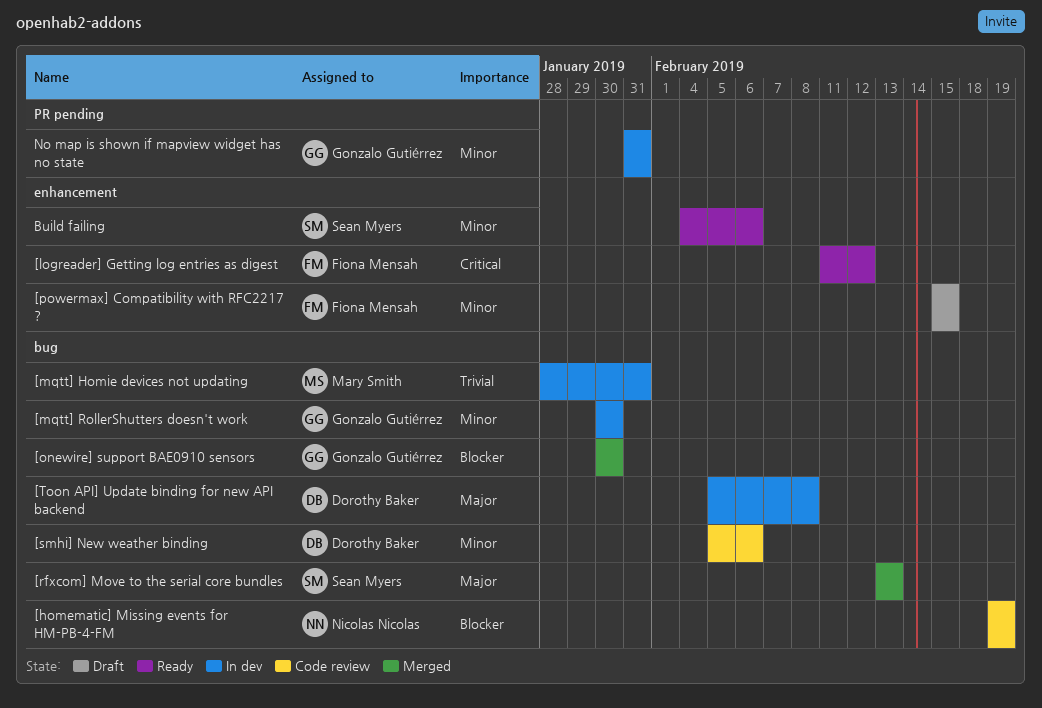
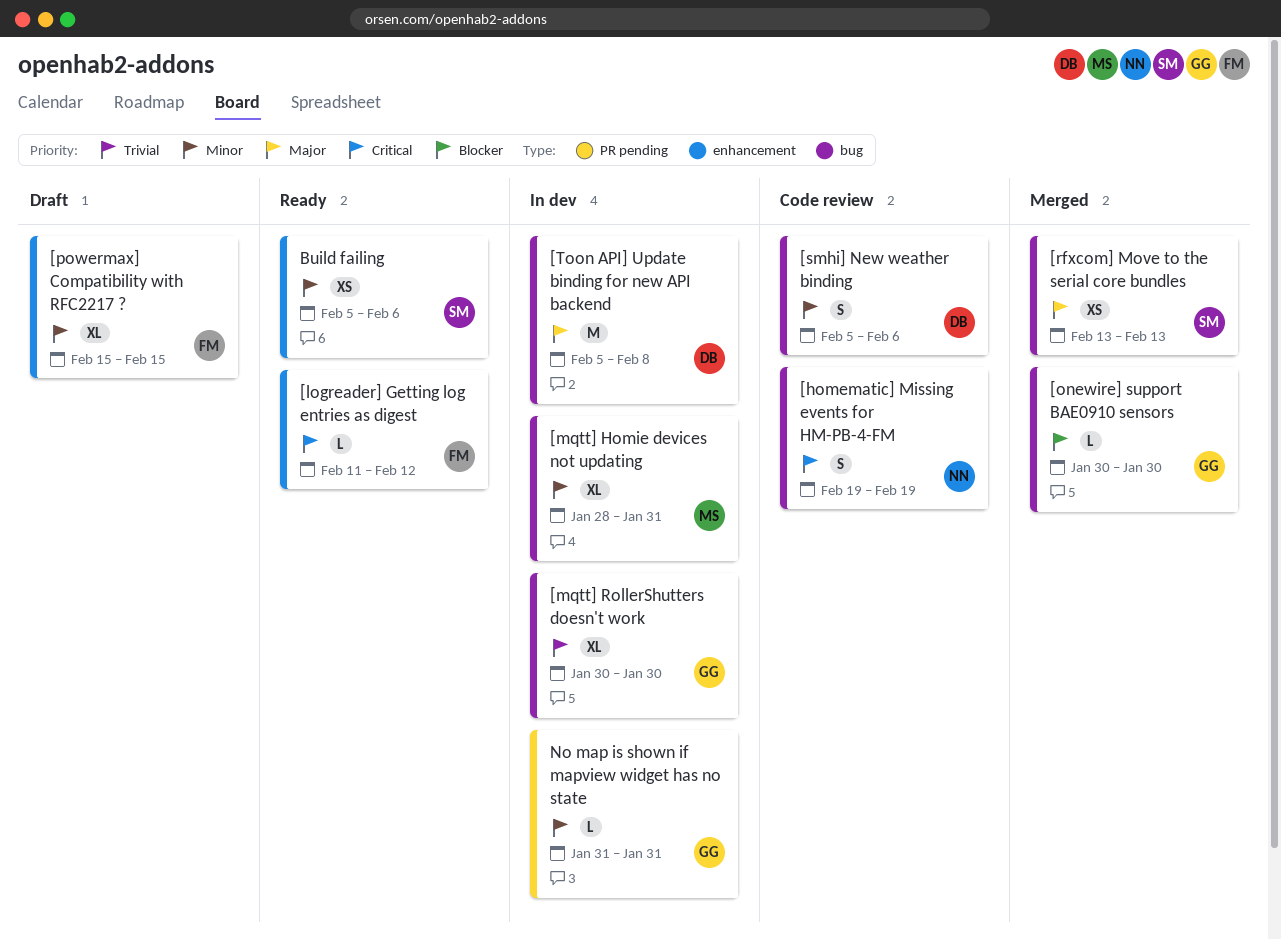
[homematic] Missing events for HM-PB-4-FM, priority: Blocker -> Critical
[mqtt] Homie devices not updating, priority: Trivial -> Minor
[mqtt] RollerShutters doesn't work, priority: Minor -> Trivial
Build failing, start: Feb 4 -> Feb 5

